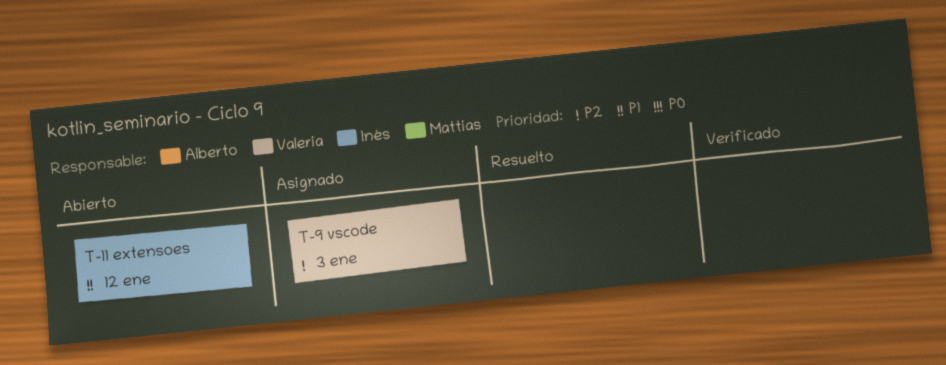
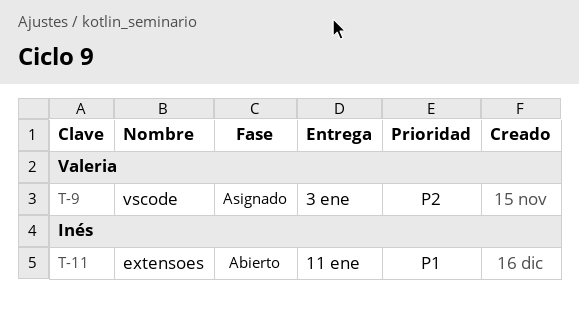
T-11, due: Jan 12 -> Jan 11

